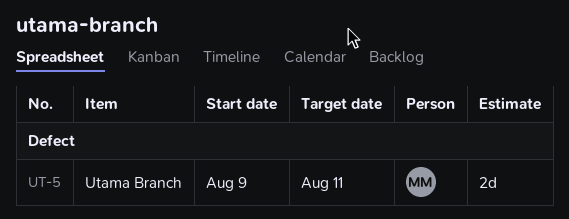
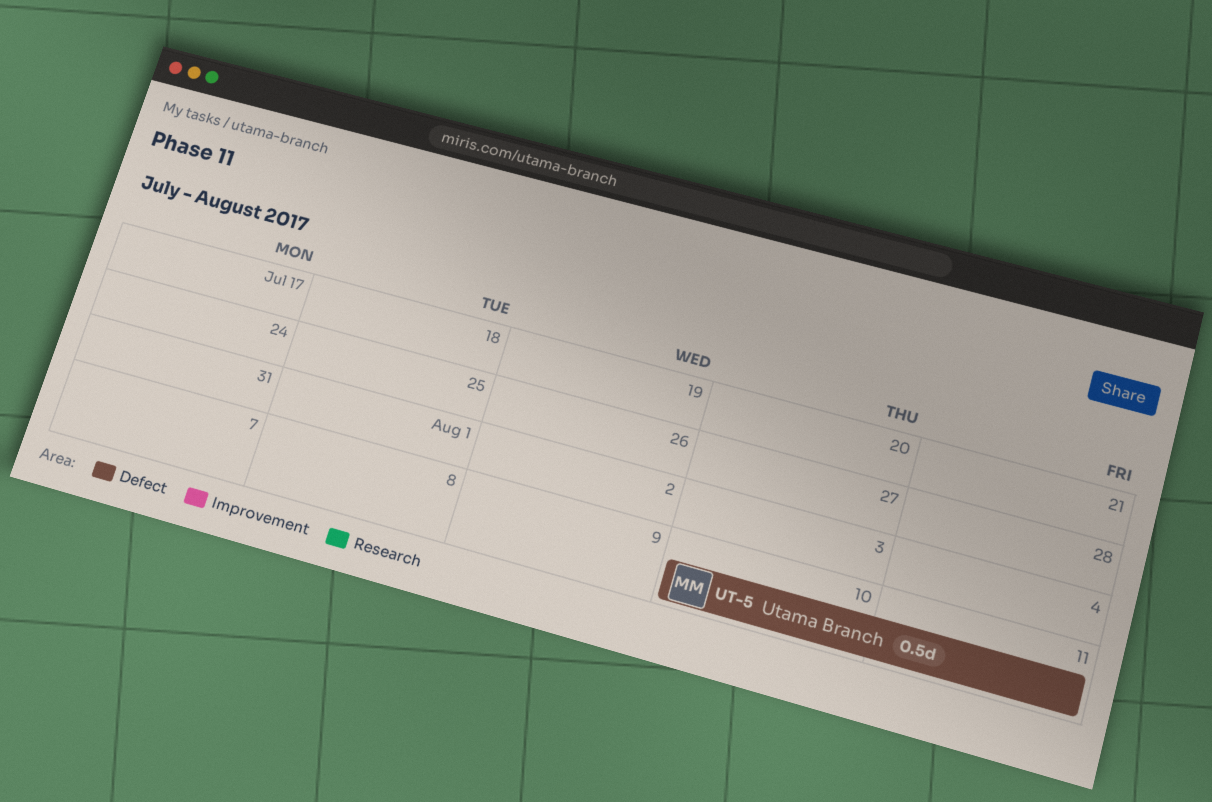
UT-5, estimate: 2d -> 0.5d
UT-5, start: Aug 9 -> Aug 10

